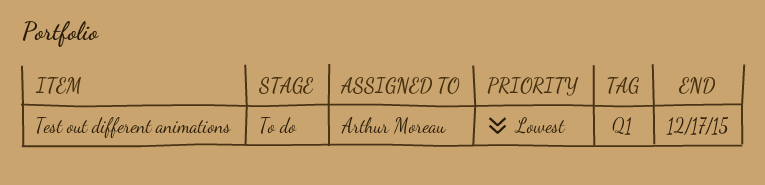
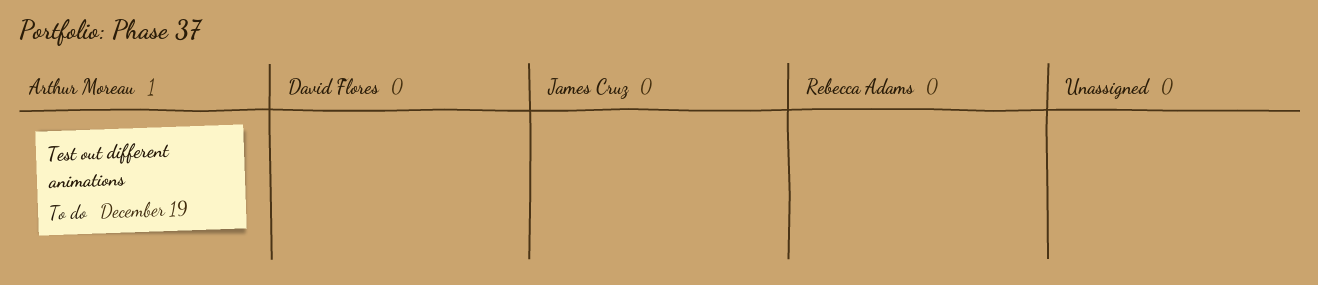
Test out different animations, due: Dec 17 -> Dec 19

